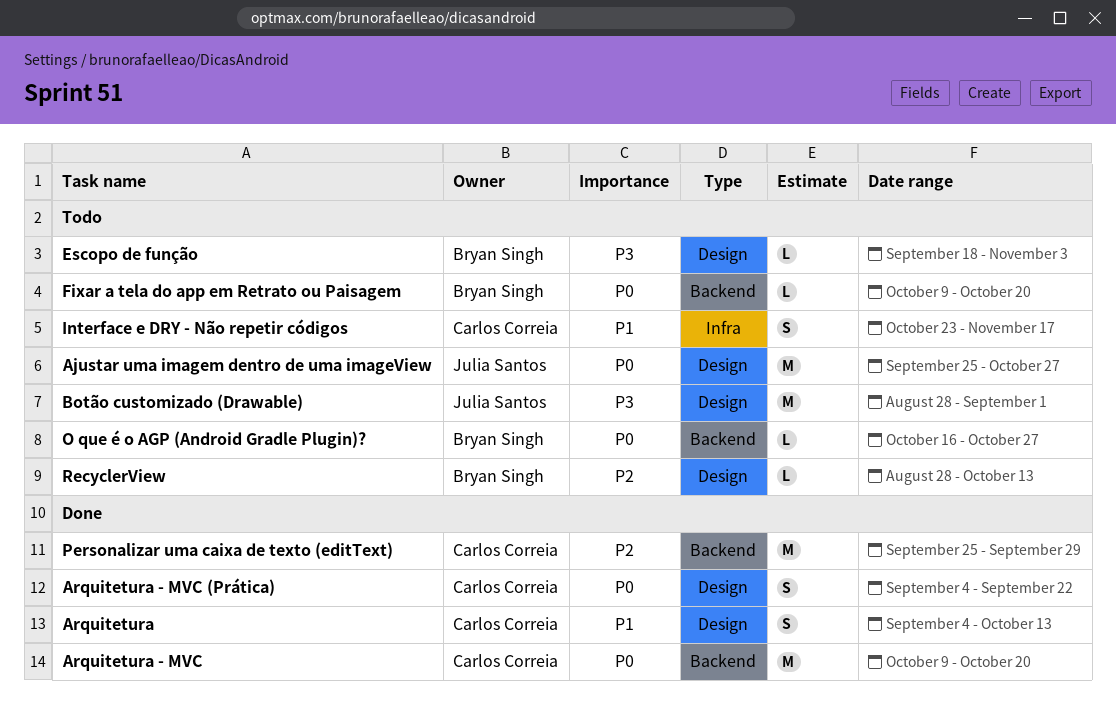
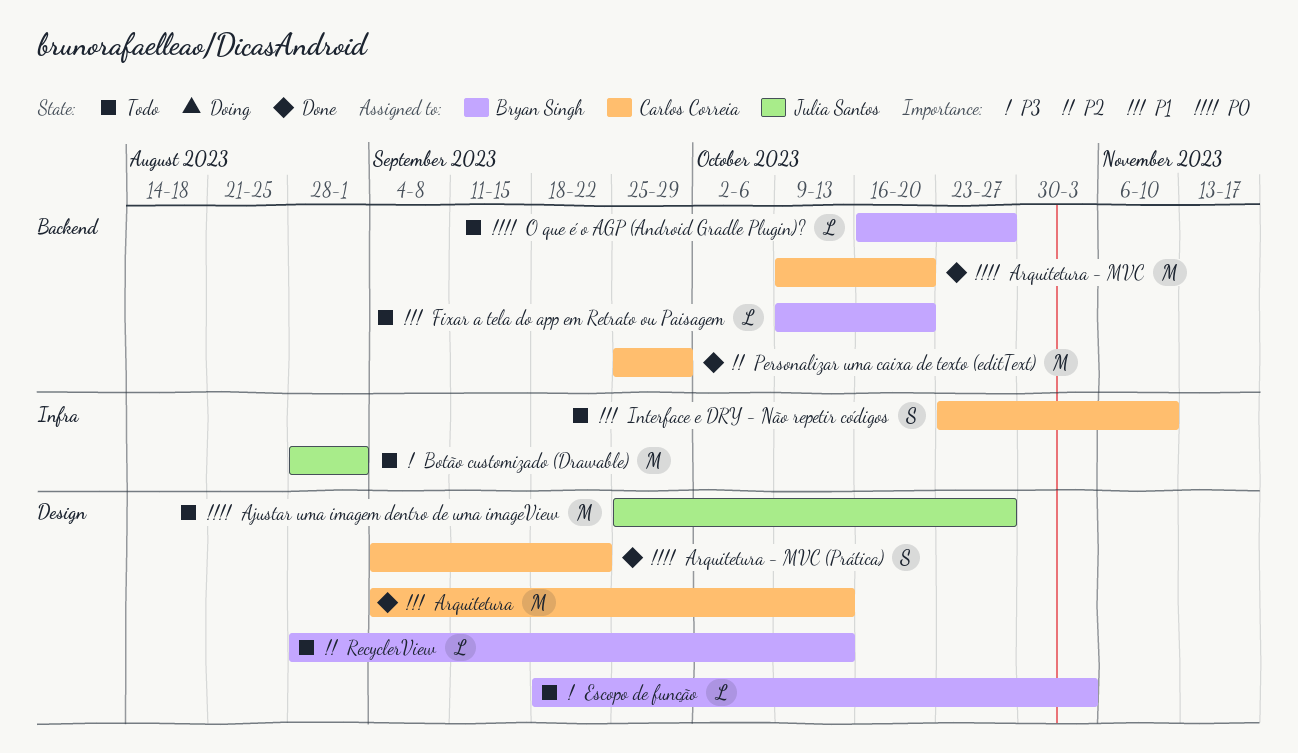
Arquitetura, estimate: S -> M
Botão customizado (Drawable), label: Design -> Infra
Fixar a tela do app em Retrato ou Paisagem, priority: P0 -> P1
Interface e DRY - Não repetir códigos, due: Nov 17 -> Nov 10

